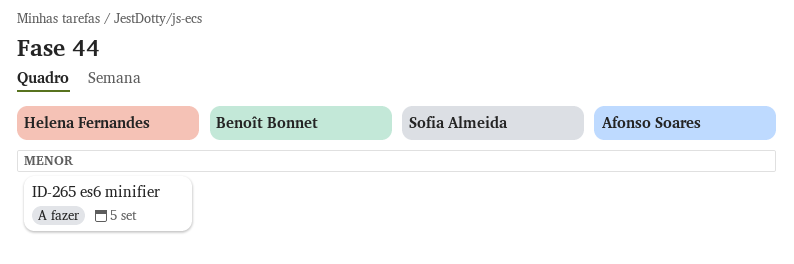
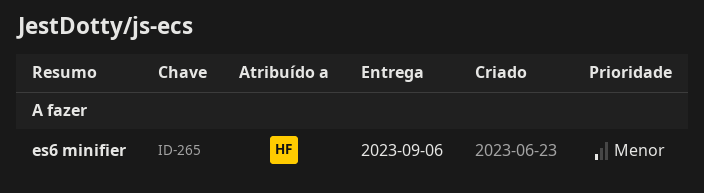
ID-265, due: Sep 5 -> Sep 6

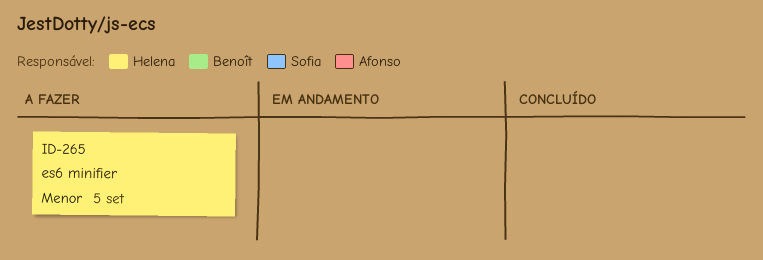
ID-265, due: Sep 6 -> Sep 5

